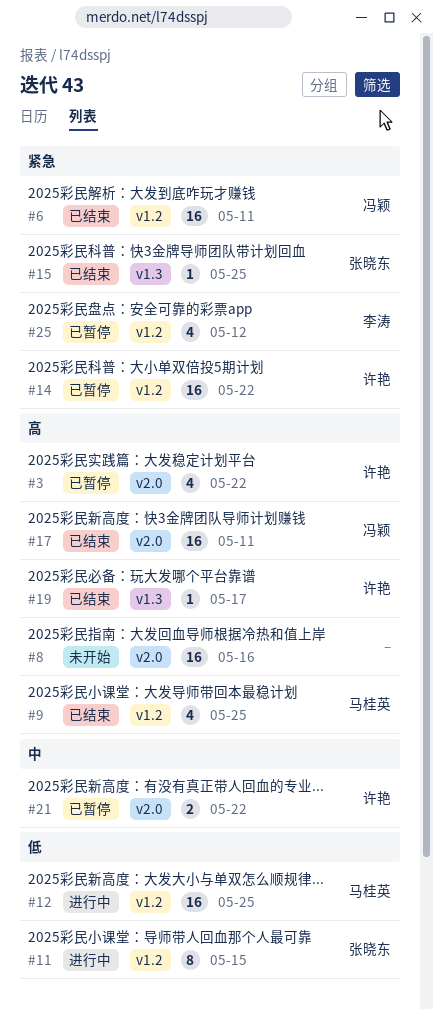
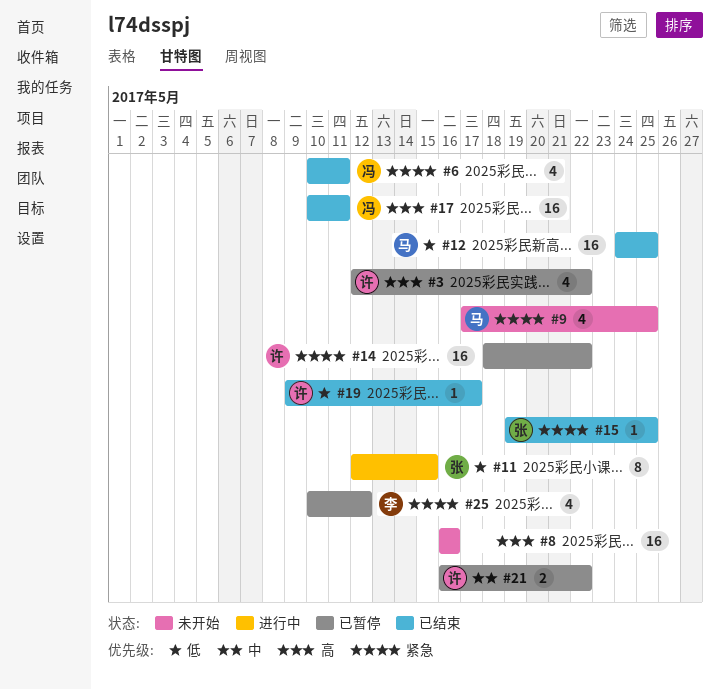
#6, estimate: 16 -> 4
#9, status: 已结束 -> 未开始
#9, priority: 高 -> 紧急
#12, status: 进行中 -> 已结束
#19, priority: 高 -> 低

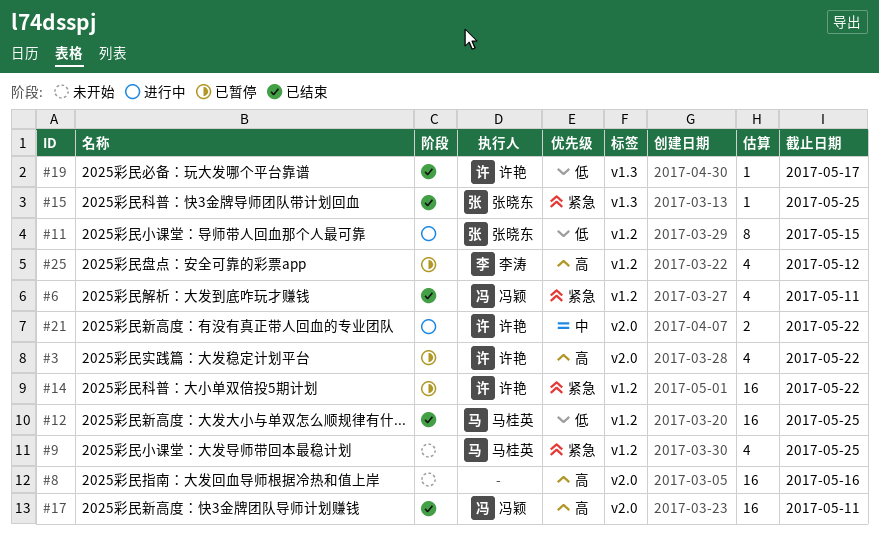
#21, status: 已暂停 -> 进行中
#25, priority: 紧急 -> 高

